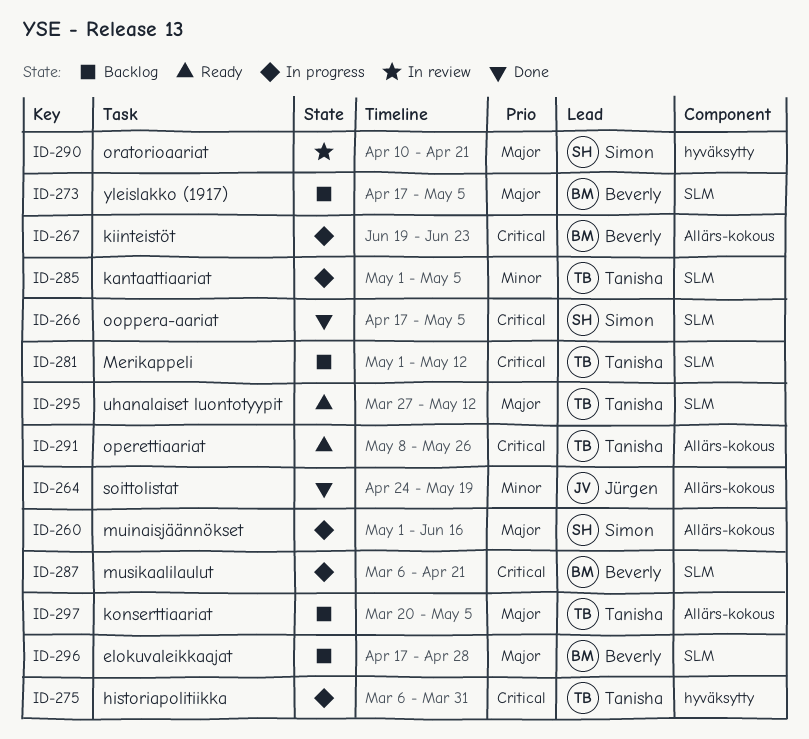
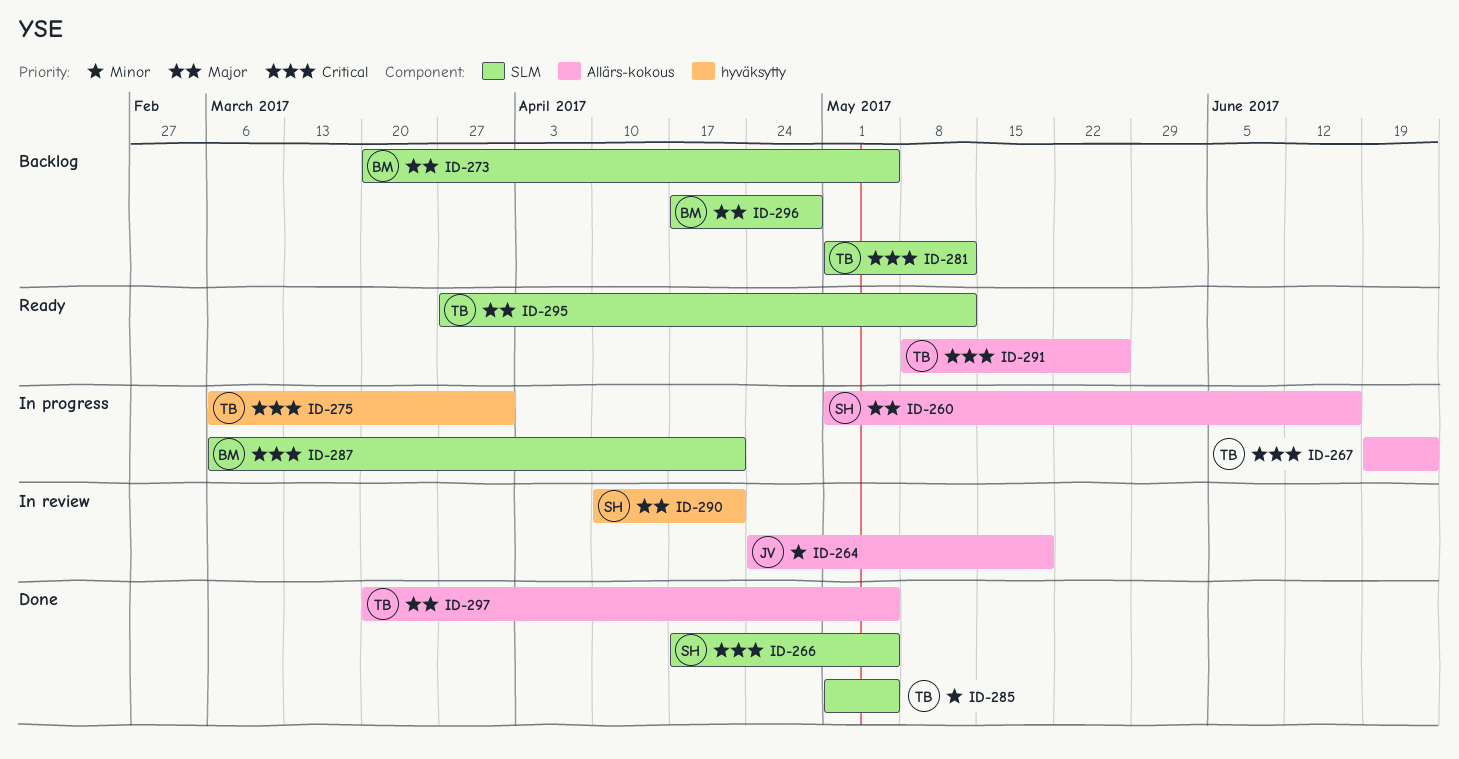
ID-264, status: Done -> In review
ID-267, owner: Beverly -> Tanisha
ID-273, start: Apr 17 -> Mar 20
ID-285, status: In progress -> Done
ID-297, status: Backlog -> Done

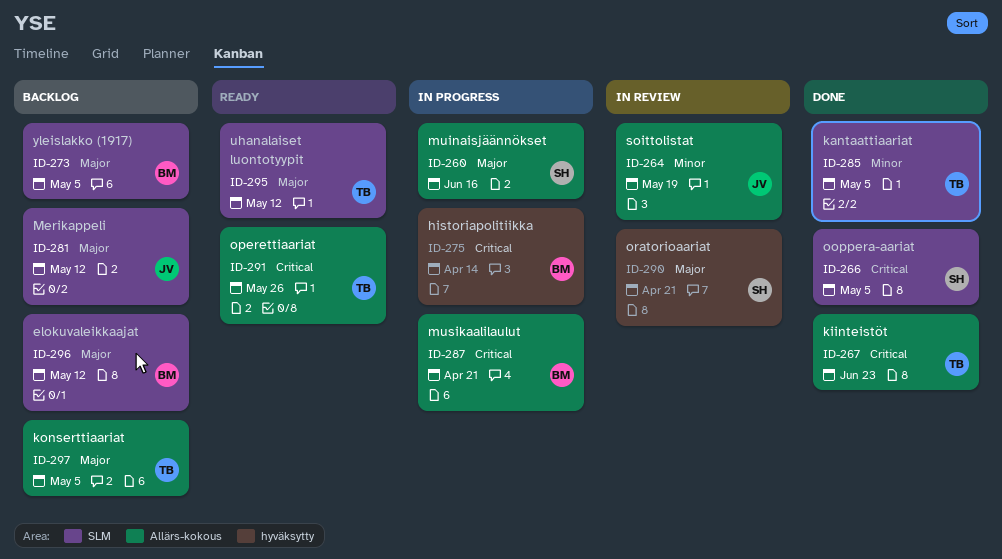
ID-267, status: In progress -> Done
ID-275, owner: TB -> BM
ID-275, due: Mar 31 -> Apr 14
ID-281, owner: TB -> JV
ID-281, priority: Critical -> Major
ID-287, label: SLM -> Allärs-kokous
ID-296, due: Apr 28 -> May 12
ID-297, status: Done -> Backlog

